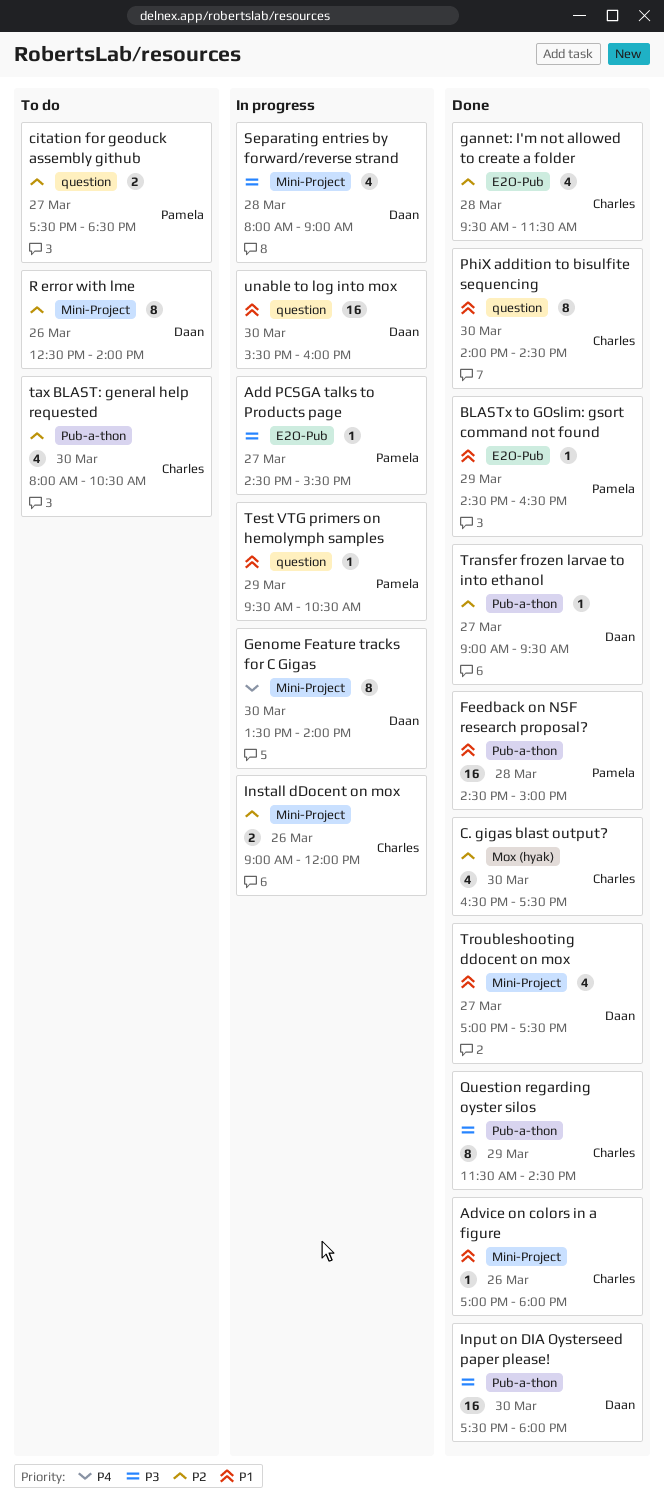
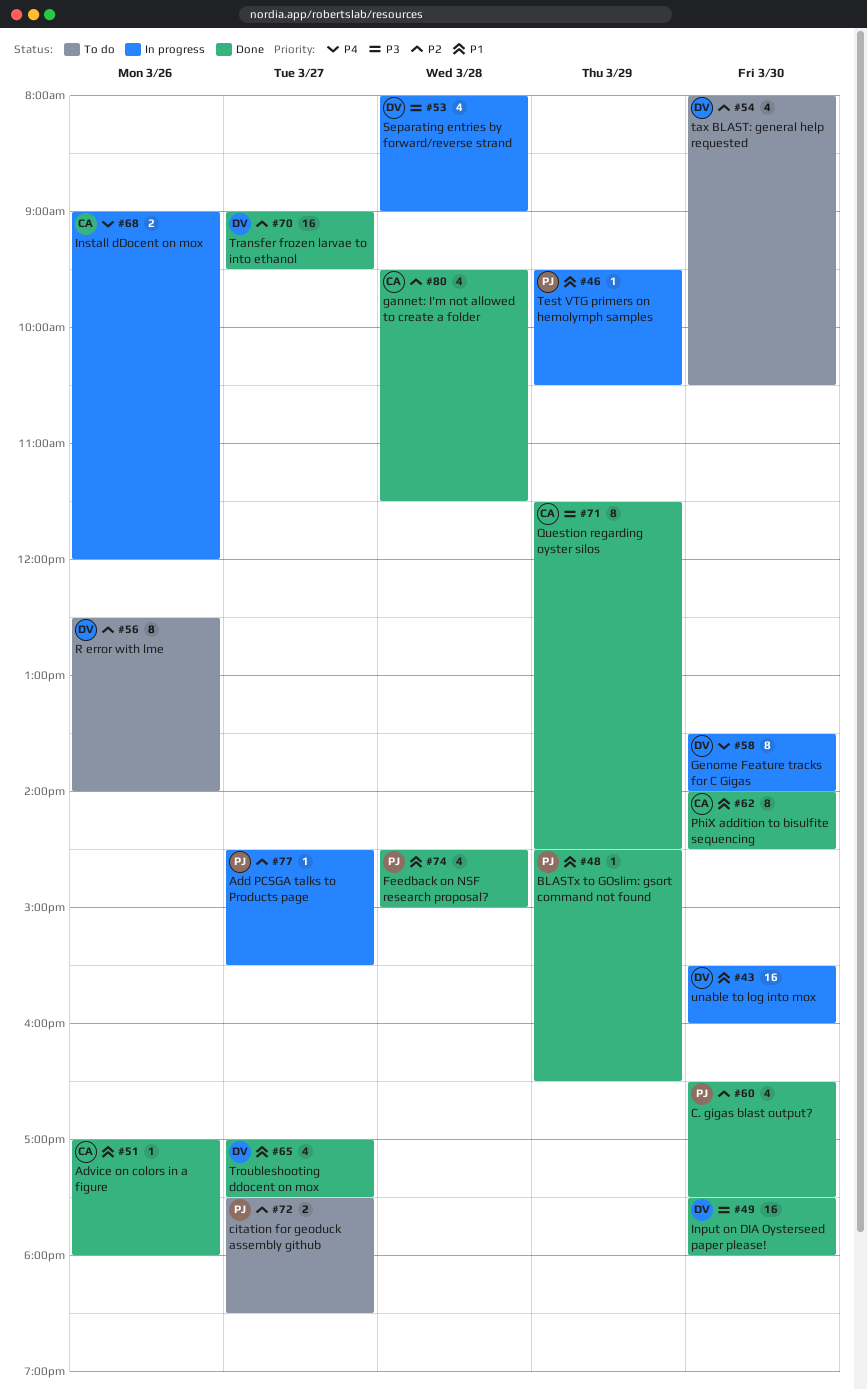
Add PCSGA talks to Products page, priority: P3 -> P2
C. gigas blast output?, owner: Charles -> Pamela
Feedback on NSF research proposal?, estimate: 16 -> 4
Install dDocent on mox, priority: P2 -> P4
tax BLAST: general help requested, owner: Charles -> Daan
Transfer frozen larvae to into ethanol, estimate: 1 -> 16

